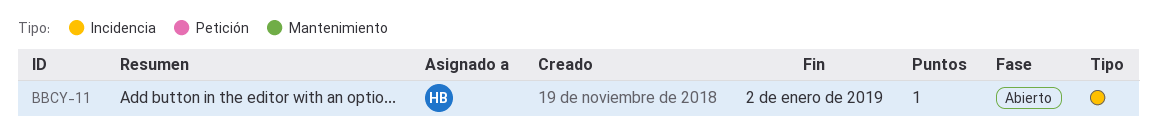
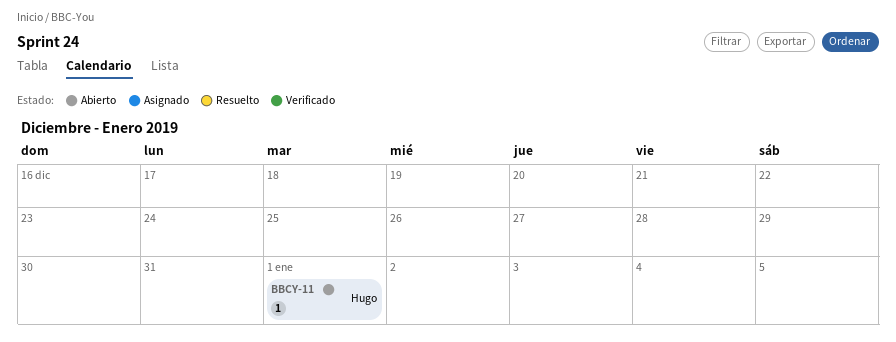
BBCY-11, due: Jan 2 -> Jan 1

